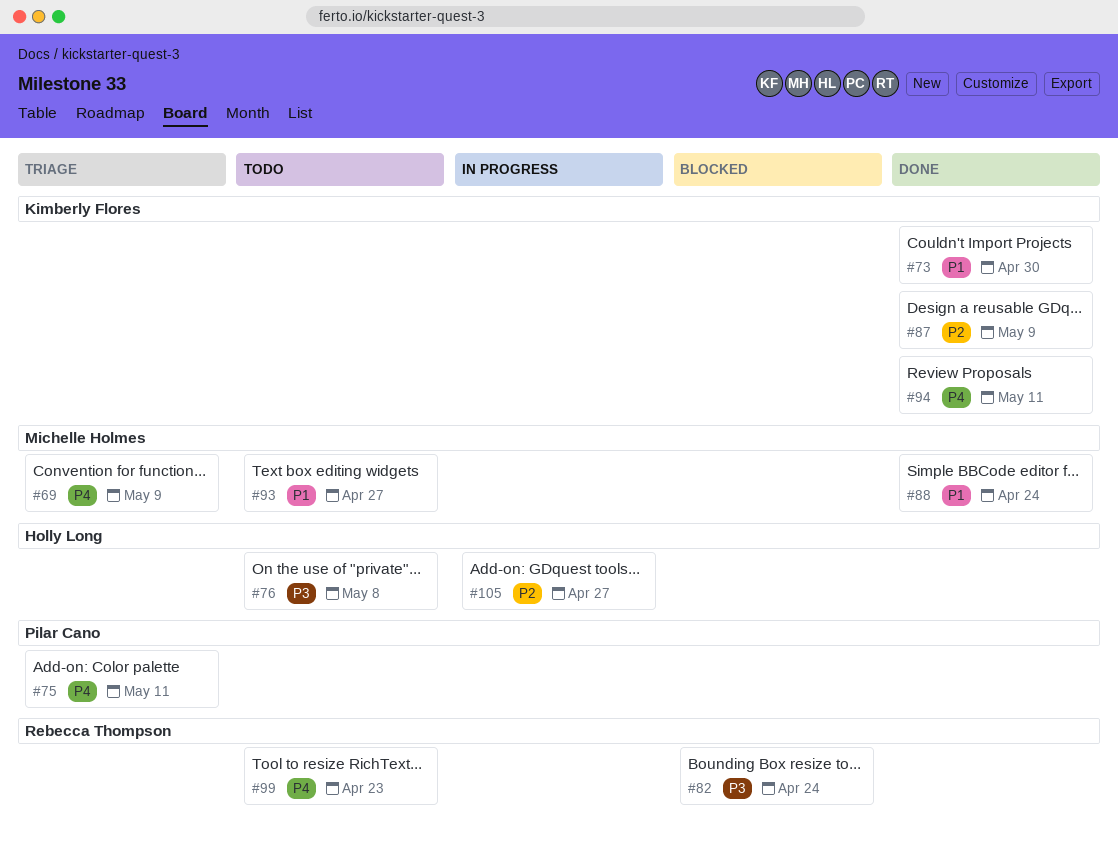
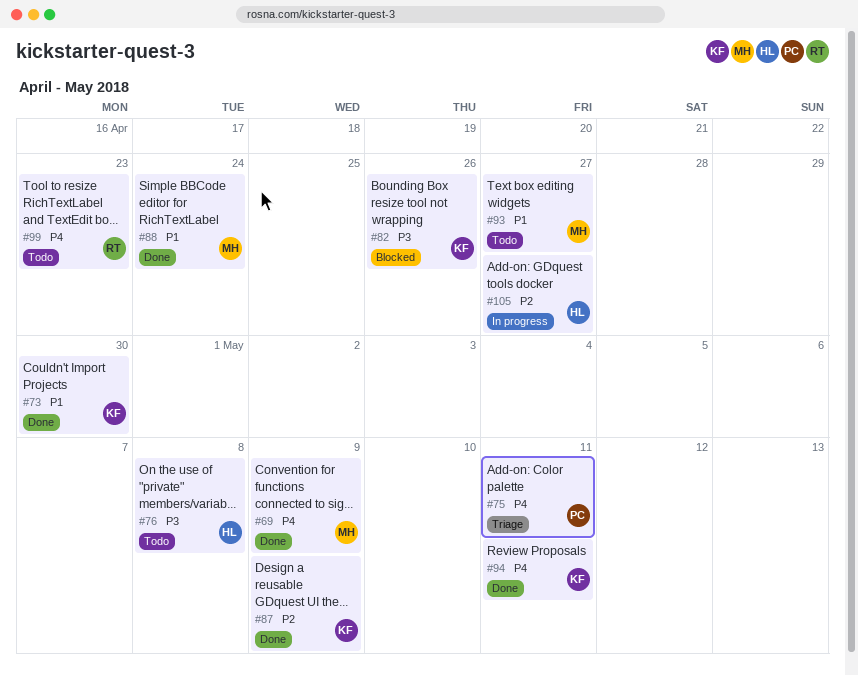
#69, status: Triage -> Done
#82, owner: Rebecca Thompson -> Kimberly Flores
#82, due: Apr 24 -> Apr 26

